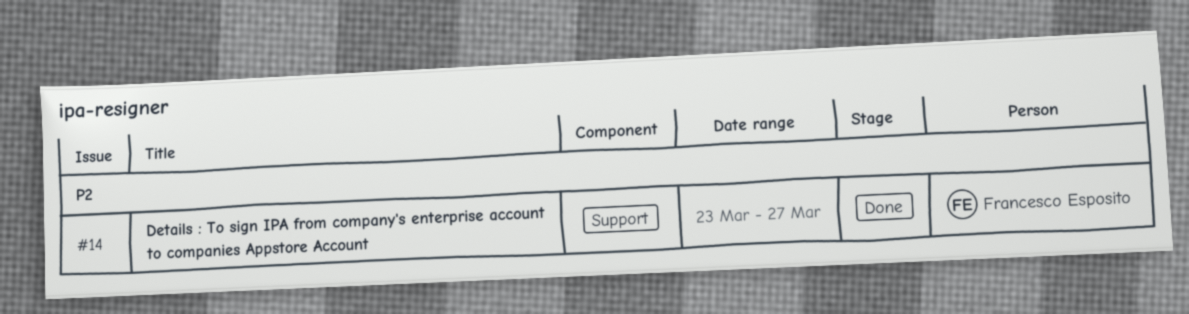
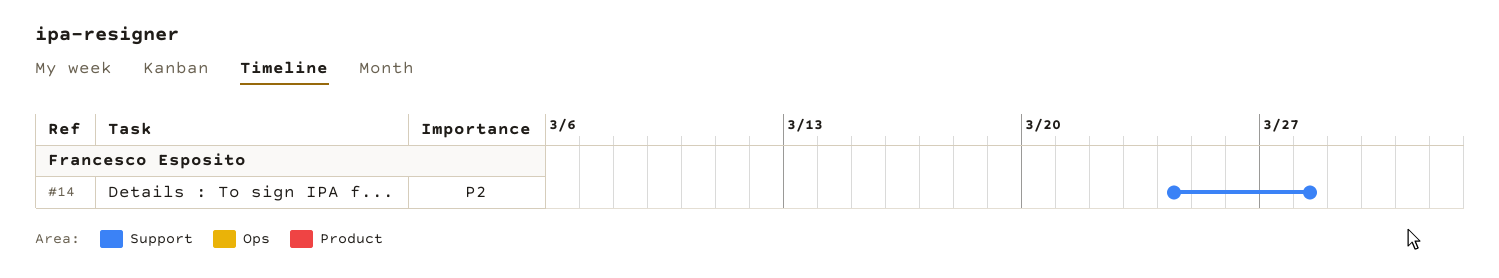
#14, start: Mar 23 -> Mar 24
#14, due: Mar 27 -> Mar 28

